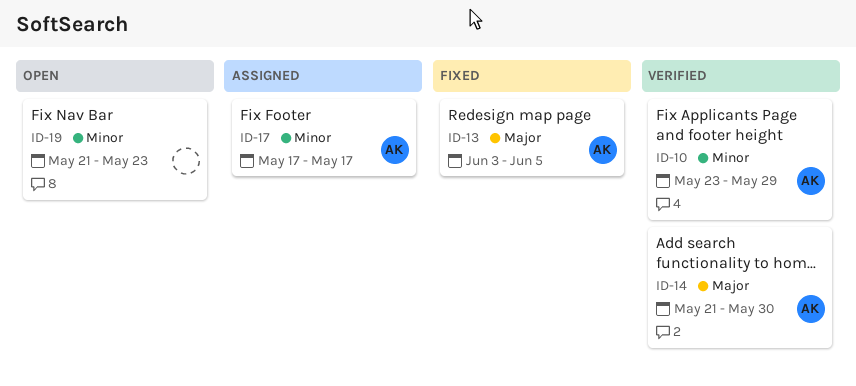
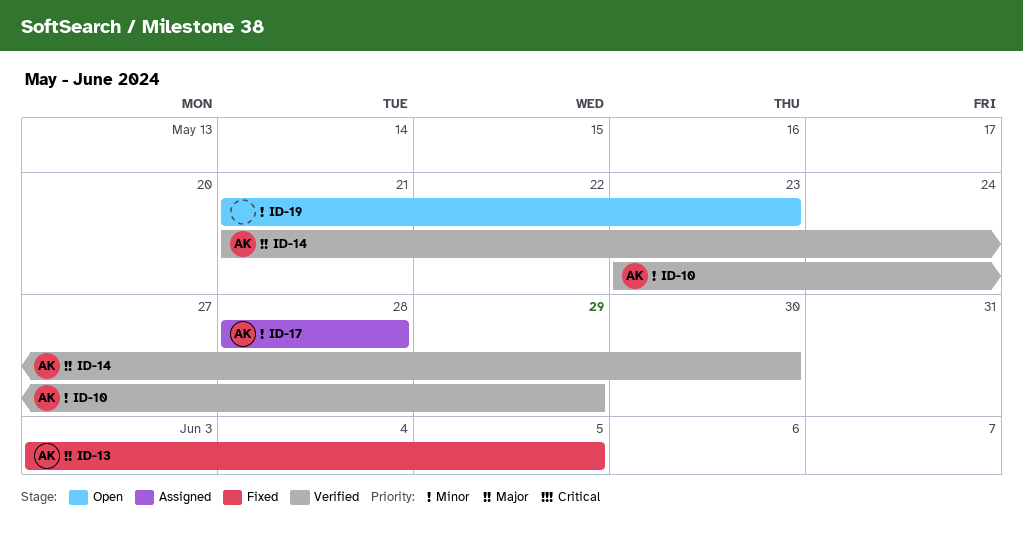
ID-17, start: May 17 -> May 28
ID-17, due: May 17 -> May 28

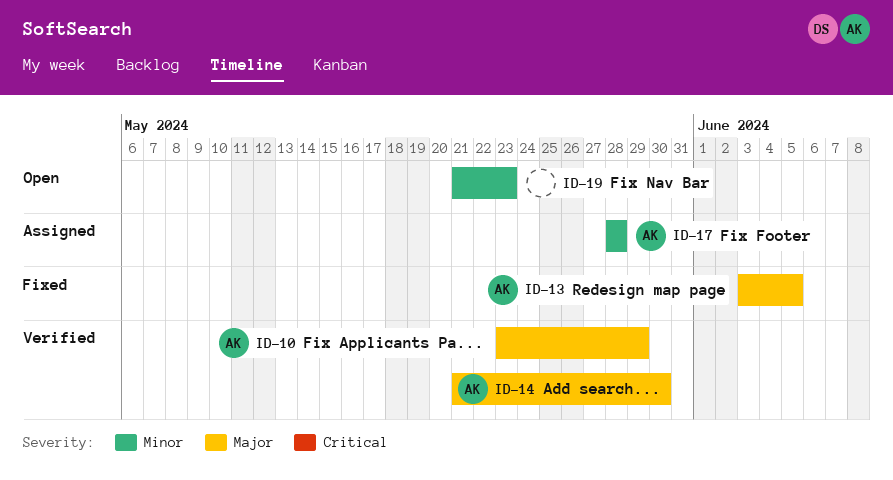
ID-10, priority: Minor -> Major

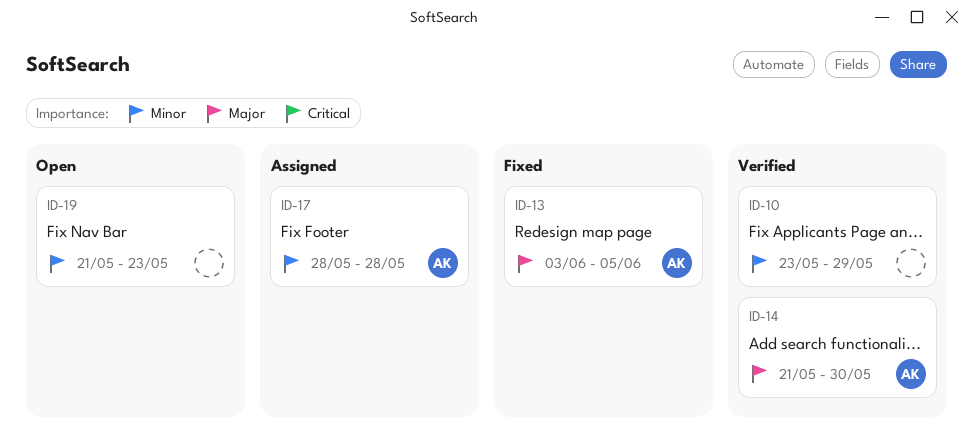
ID-10, owner: AK -> none
ID-10, priority: Major -> Minor

